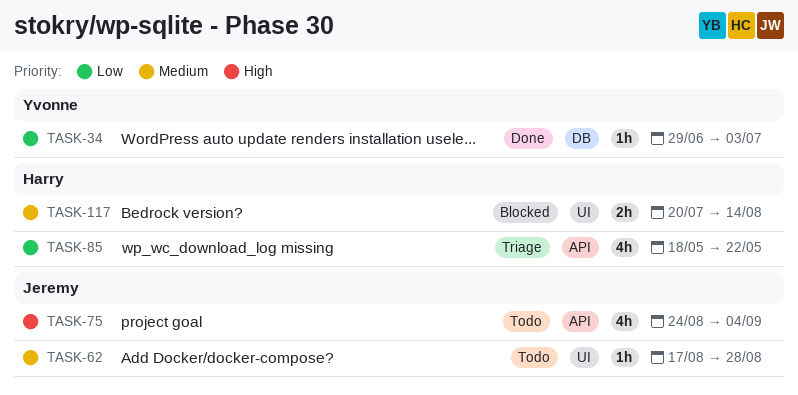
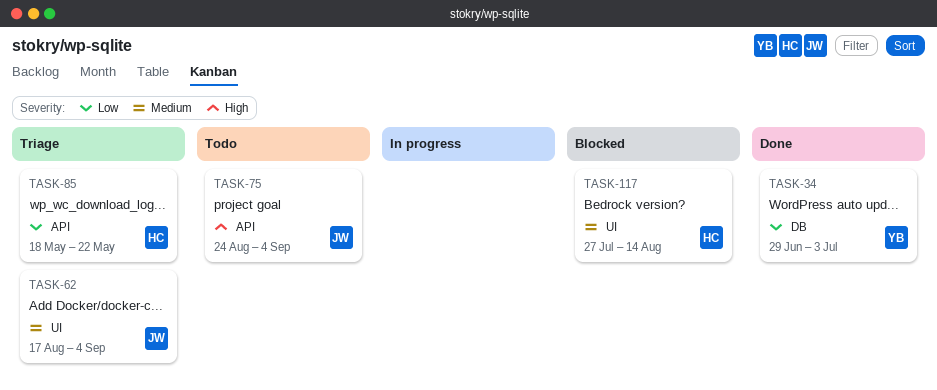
TASK-62, status: Todo -> Triage
TASK-62, due: Aug 28 -> Sep 4
TASK-117, start: Jul 20 -> Jul 27

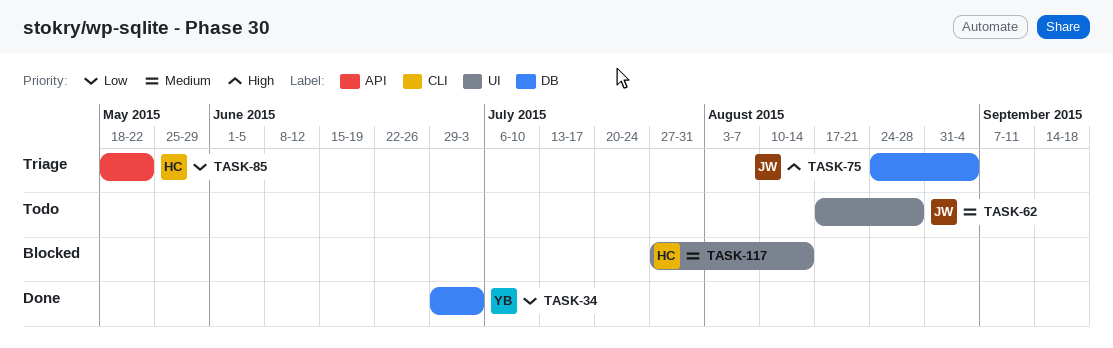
TASK-62, status: Triage -> Todo
TASK-62, due: Sep 4 -> Aug 28
TASK-75, status: Todo -> Triage
TASK-75, label: API -> DB

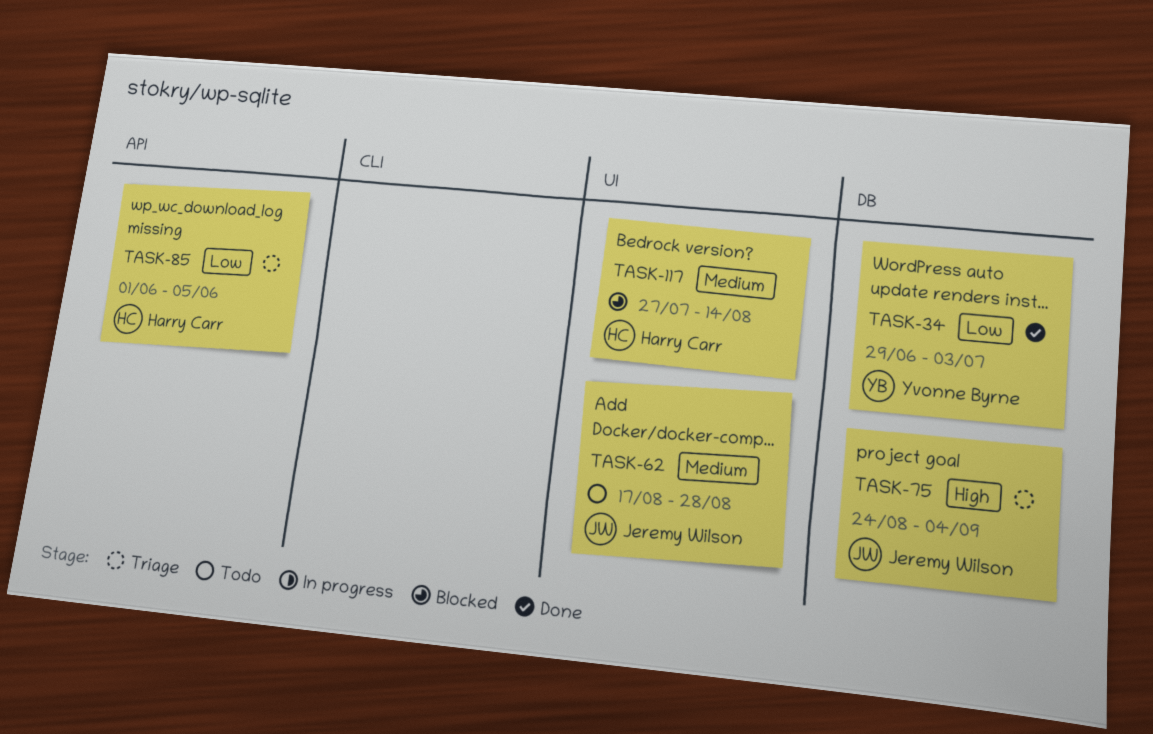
TASK-85, start: May 18 -> Jun 1
TASK-85, due: May 22 -> Jun 5

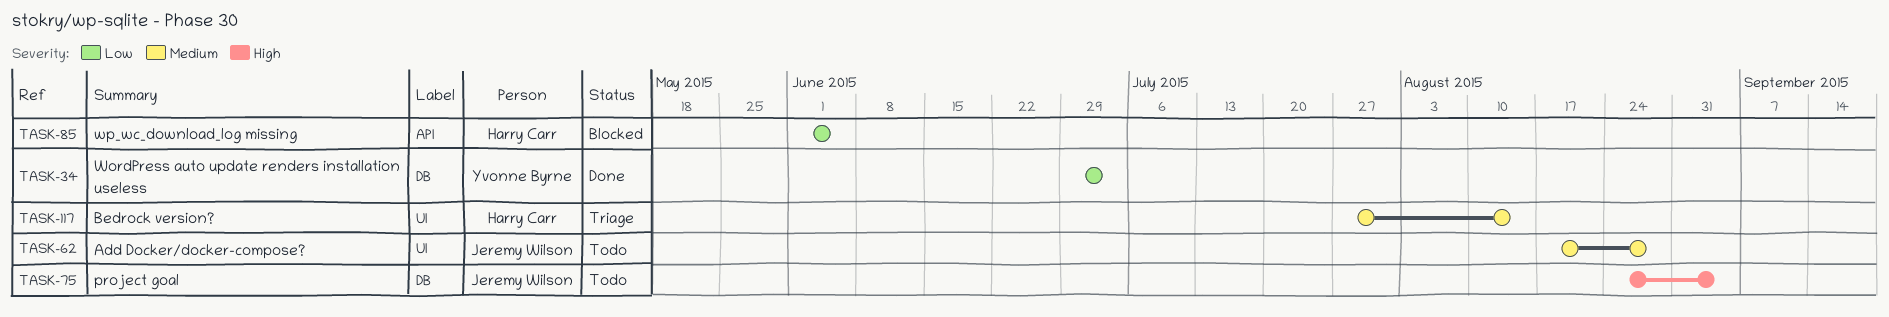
TASK-75, status: Triage -> Todo
TASK-85, status: Triage -> Blocked
TASK-117, status: Blocked -> Triage

